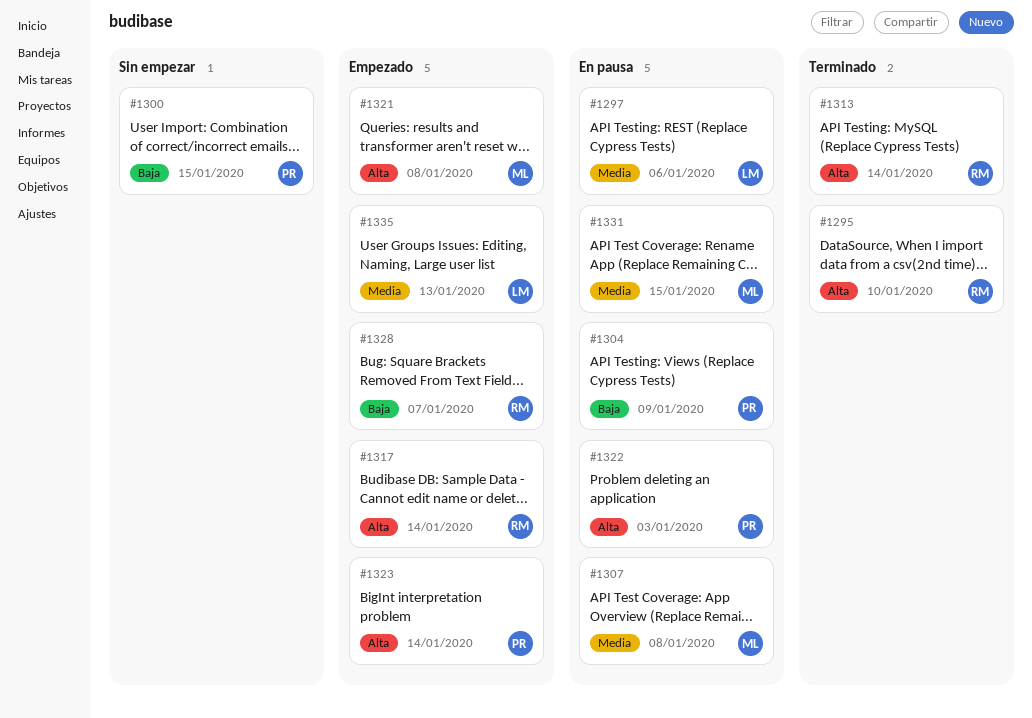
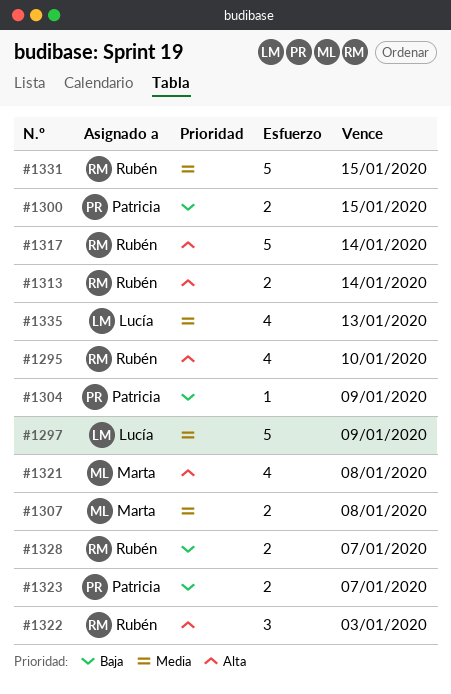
#1297, due: Jan 6 -> Jan 9
#1322, owner: Patricia -> Rubén
#1323, priority: Alta -> Baja
#1323, due: Jan 14 -> Jan 7
#1331, owner: Marta -> Rubén

